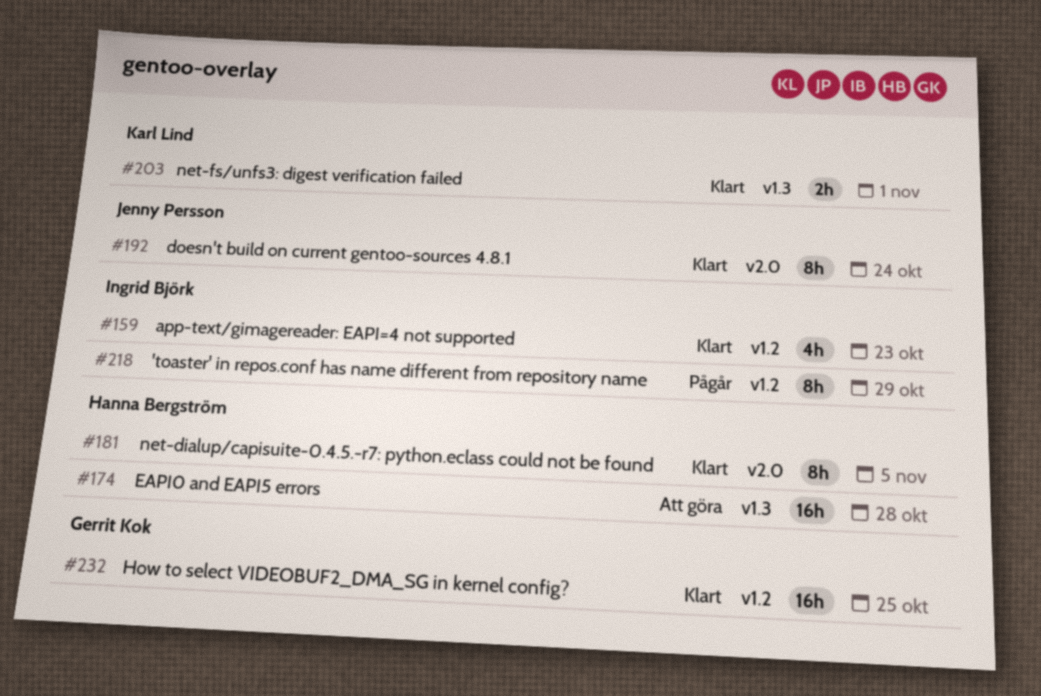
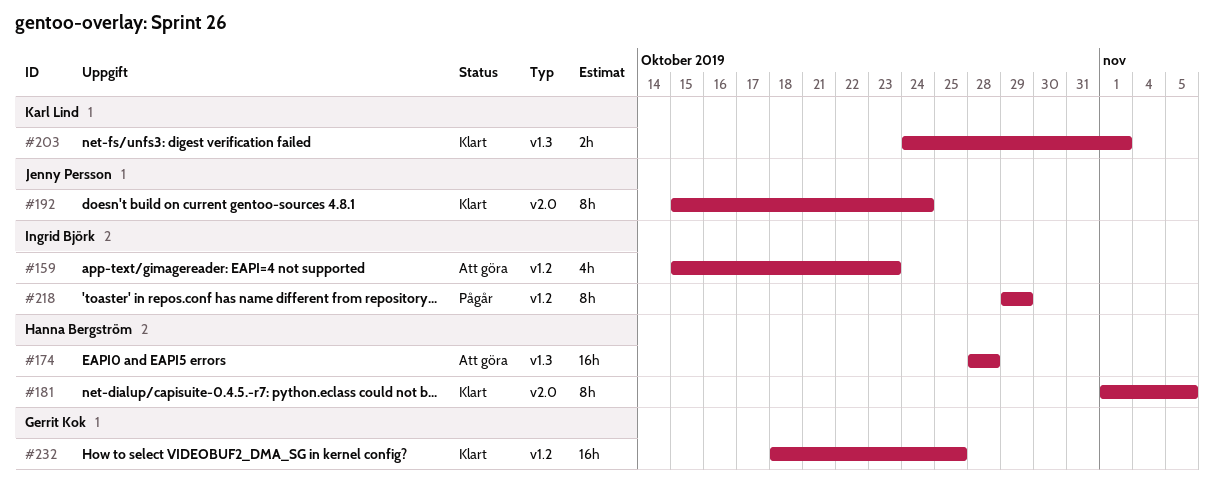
#159, status: Klart -> Att göra

